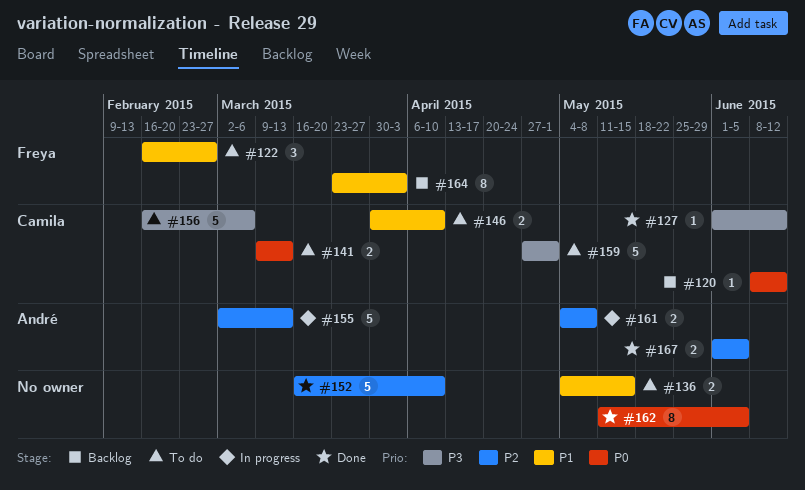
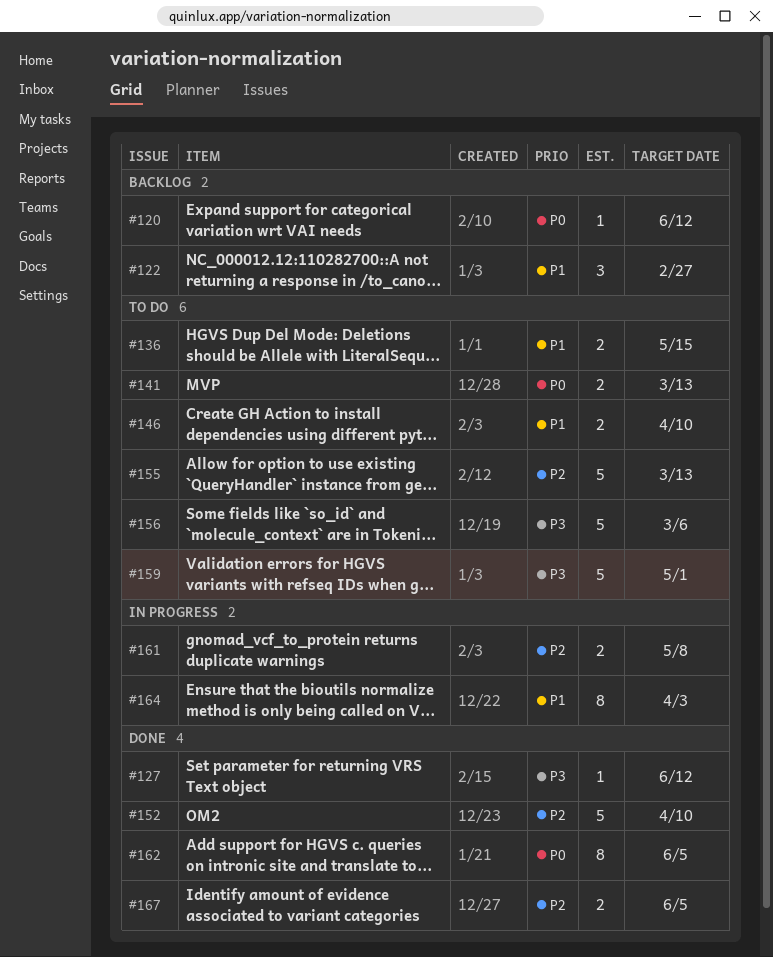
#122, status: To do -> Backlog
#155, status: In progress -> To do
#164, status: Backlog -> In progress

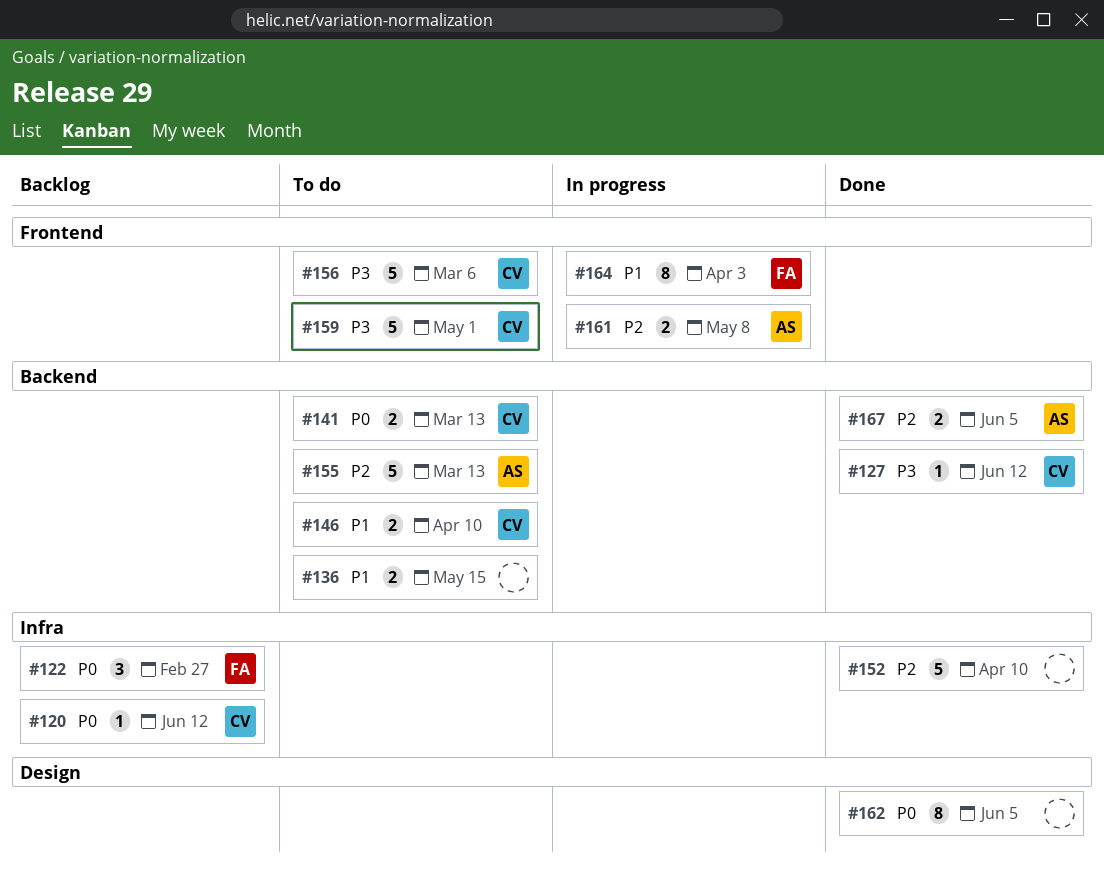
#122, priority: P1 -> P0

